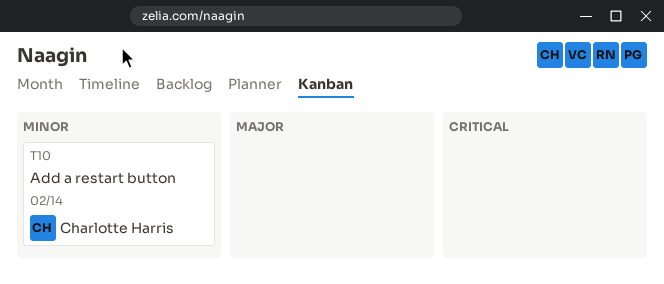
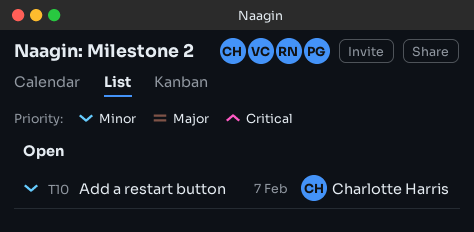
T10, due: Feb 14 -> Feb 7

